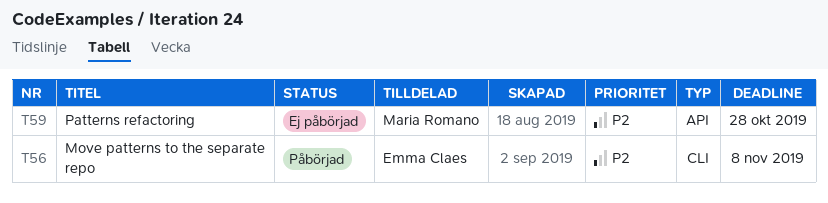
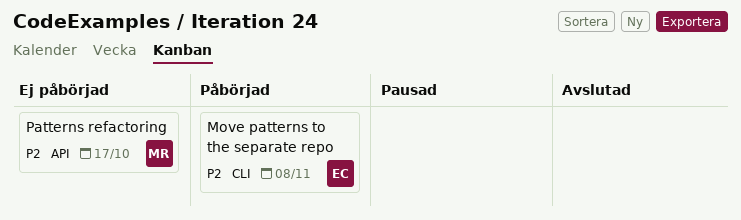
Patterns refactoring, due: Oct 28 -> Oct 17

